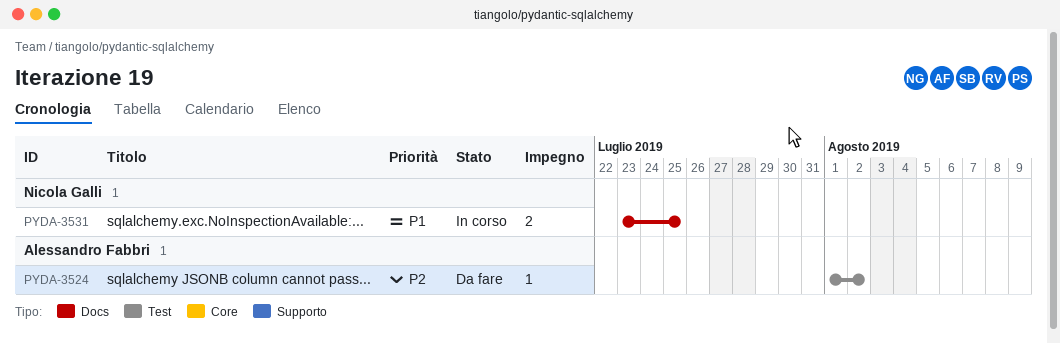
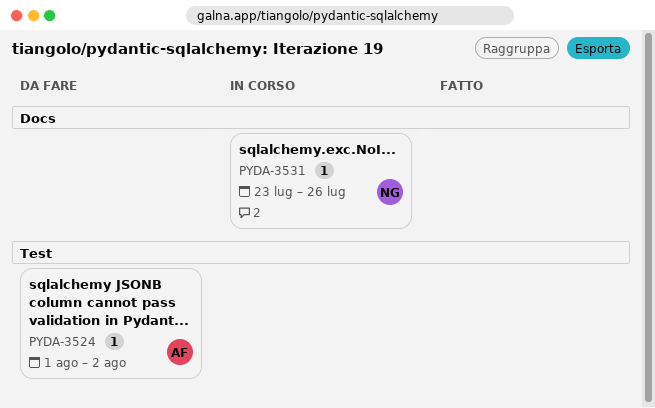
PYDA-3531, estimate: 2 -> 1
PYDA-3531, due: Jul 25 -> Jul 26

